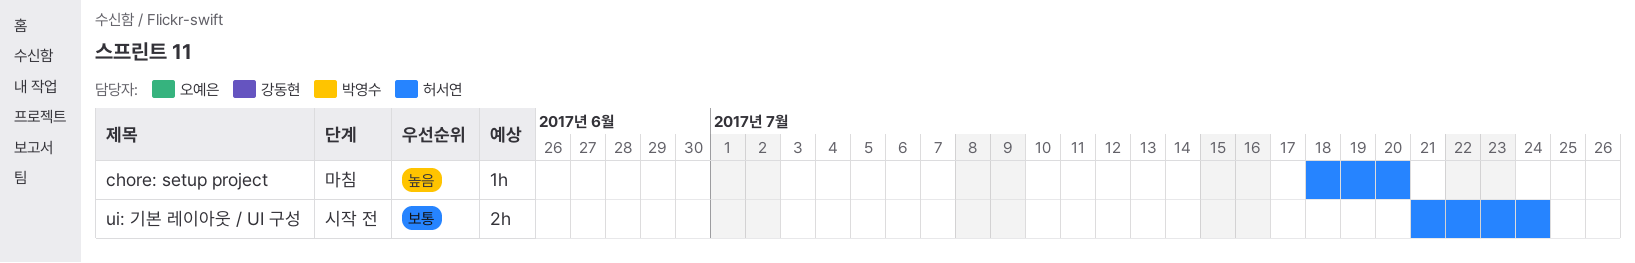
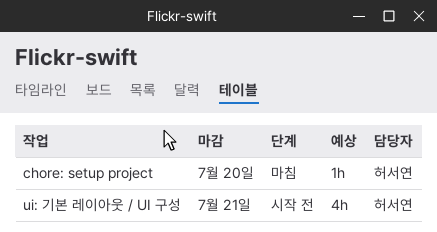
ui: 기본 레이아웃 / UI 구성, estimate: 2h -> 4h
ui: 기본 레이아웃 / UI 구성, due: Jul 24 -> Jul 21

